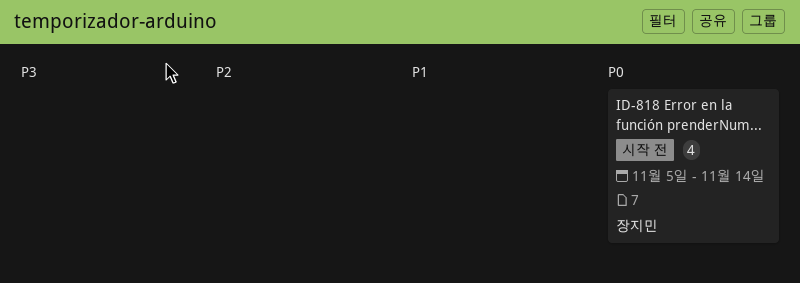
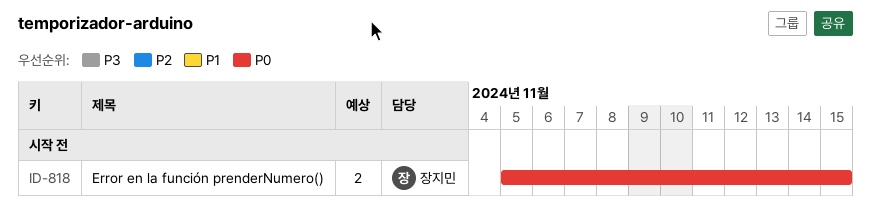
ID-818, estimate: 4 -> 2
ID-818, due: Nov 14 -> Nov 15

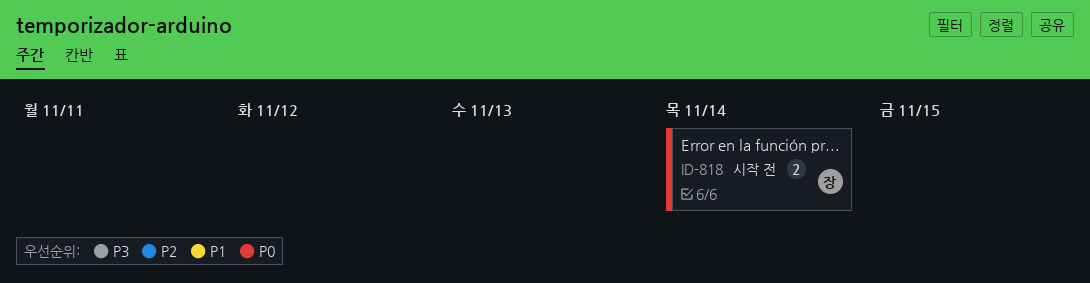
ID-818, due: Nov 15 -> Nov 14

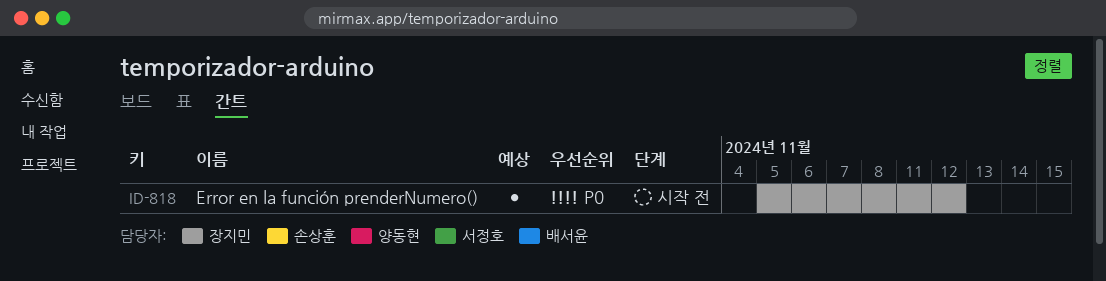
ID-818, estimate: 2 -> 1
ID-818, due: Nov 14 -> Nov 12

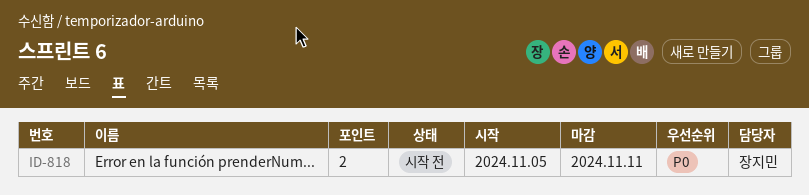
ID-818, estimate: 1 -> 2
ID-818, due: Nov 12 -> Nov 11

